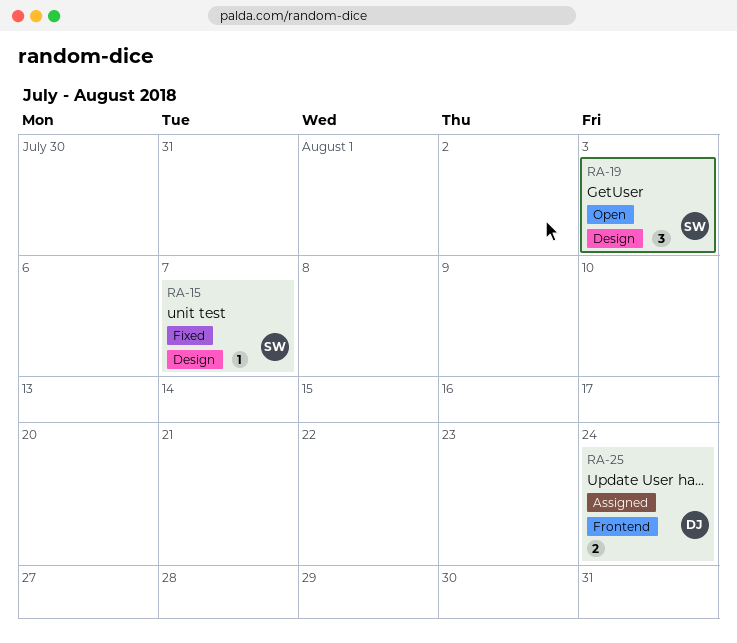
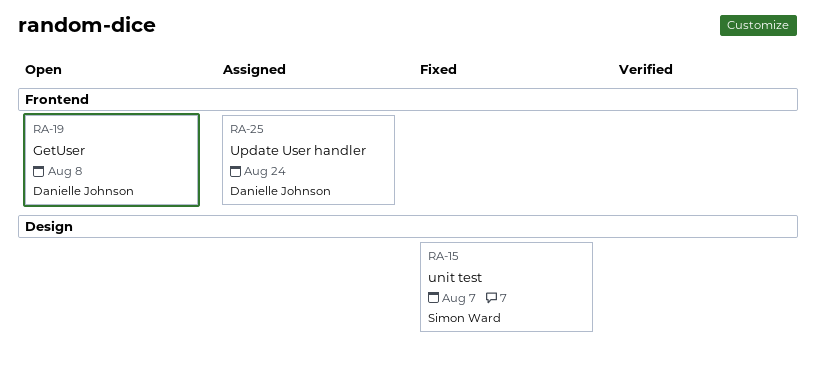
RA-19, owner: Simon Ward -> Danielle Johnson
RA-19, label: Design -> Frontend
RA-19, due: Aug 3 -> Aug 8

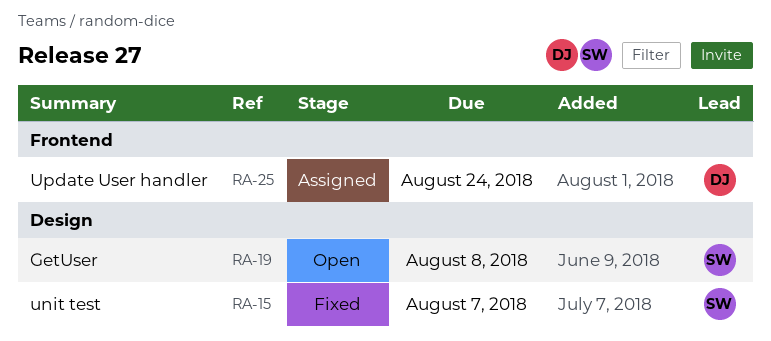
RA-19, owner: Danielle Johnson -> Simon Ward
RA-19, label: Frontend -> Design

